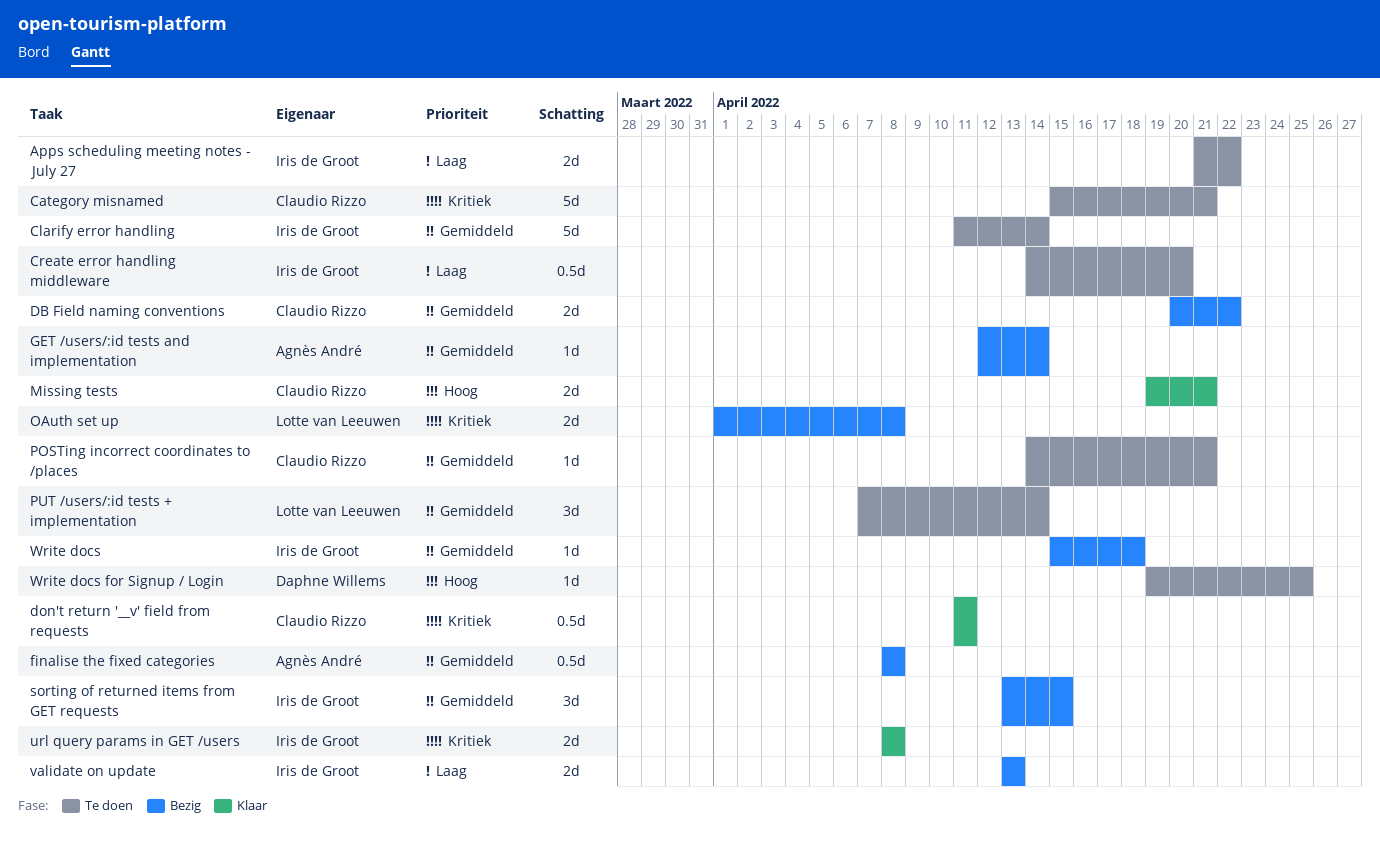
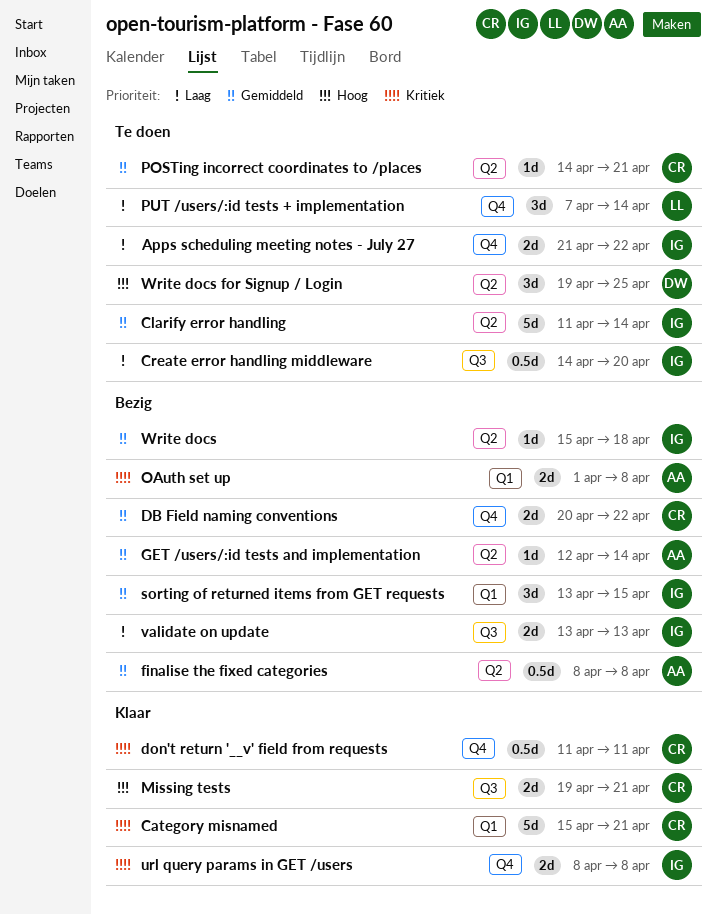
Category misnamed, status: Te doen -> Klaar
OAuth set up, owner: Lotte van Leeuwen -> Agnès André
PUT /users/:id tests + implementation, priority: Gemiddeld -> Laag
Write docs for Signup / Login, estimate: 1d -> 3d

